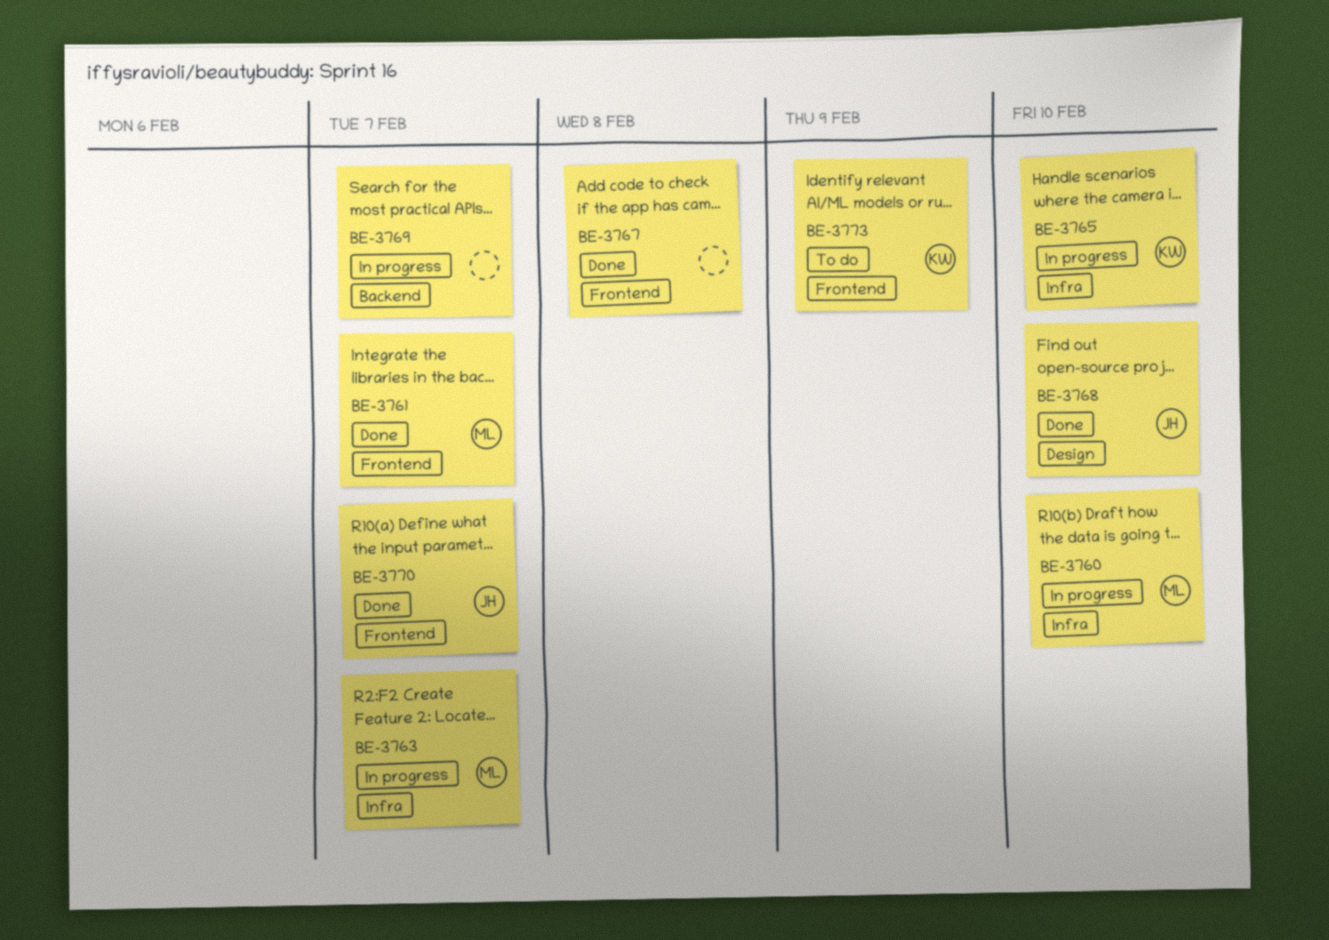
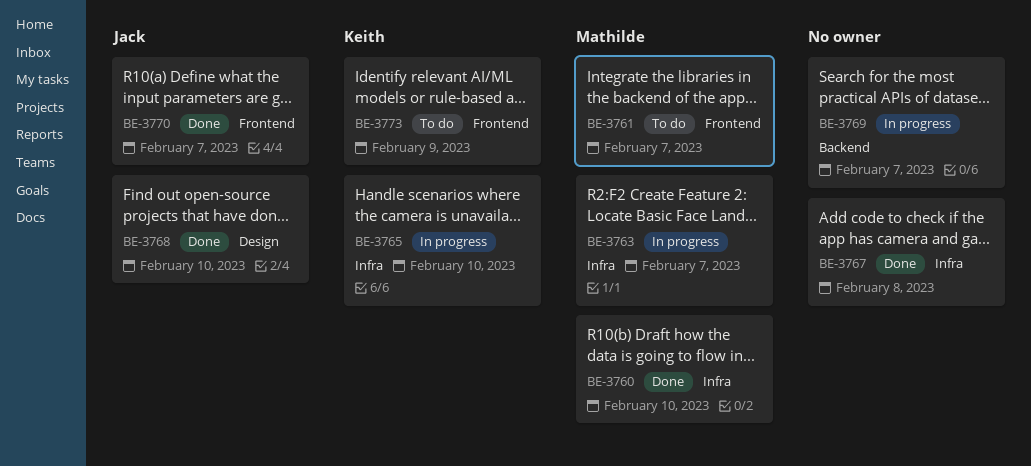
BE-3760, status: In progress -> Done
BE-3761, status: Done -> To do
BE-3767, label: Frontend -> Infra

